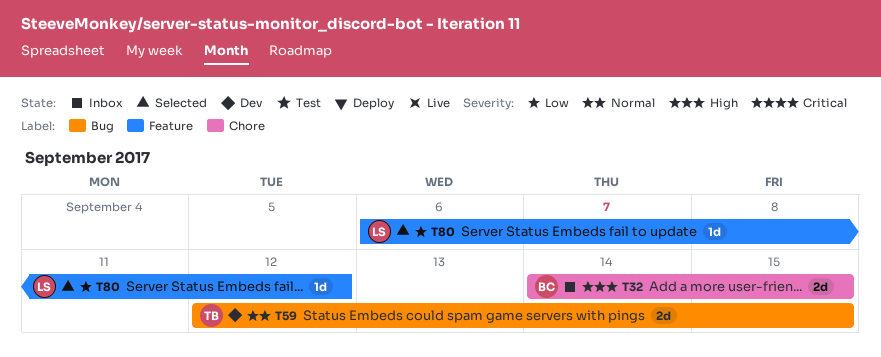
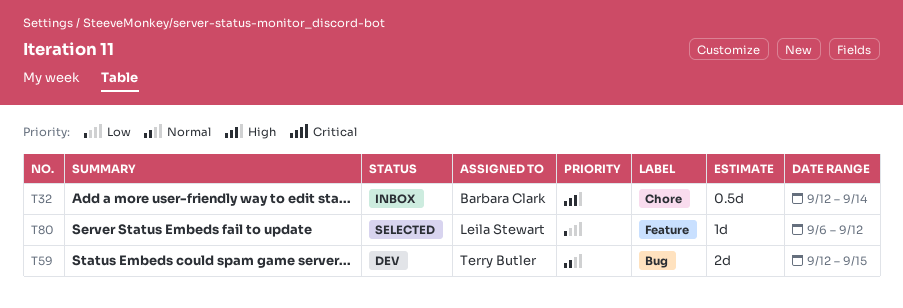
T32, estimate: 2d -> 0.5d
T32, start: Sep 14 -> Sep 12
T32, due: Sep 15 -> Sep 14

